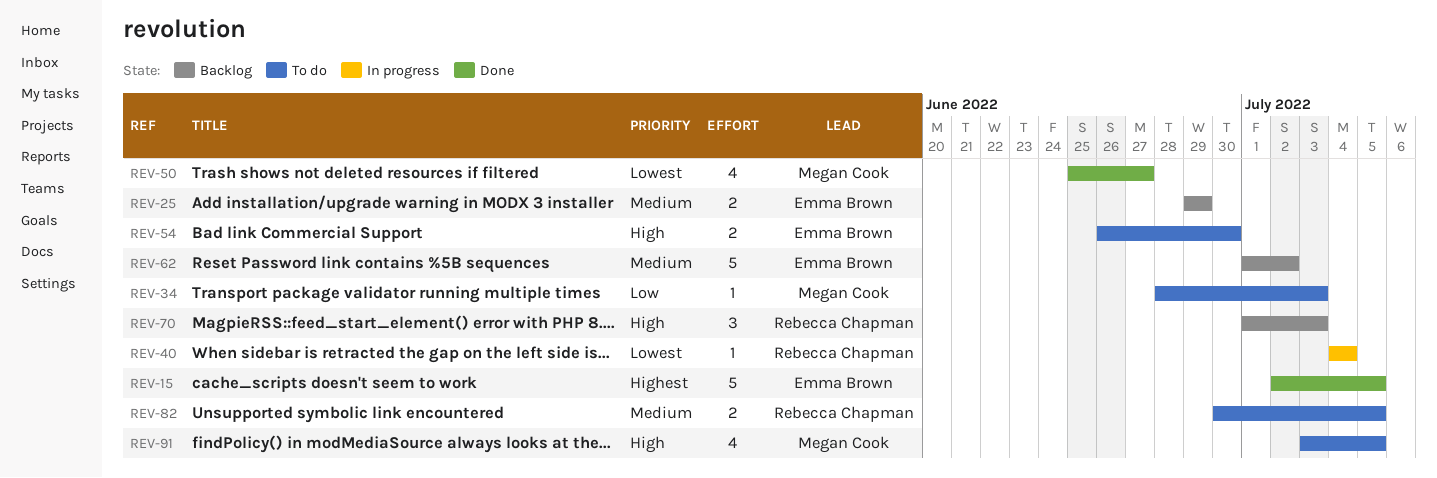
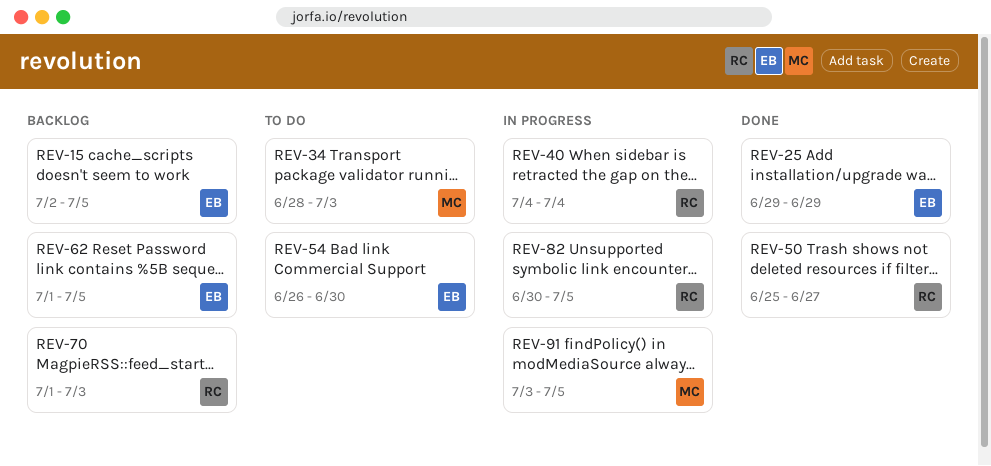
REV-15, status: Done -> Backlog
REV-25, status: Backlog -> Done
REV-50, owner: Megan Cook -> Rebecca Chapman
REV-62, due: Jul 2 -> Jul 5
REV-82, status: To do -> In progress
REV-91, status: To do -> In progress

